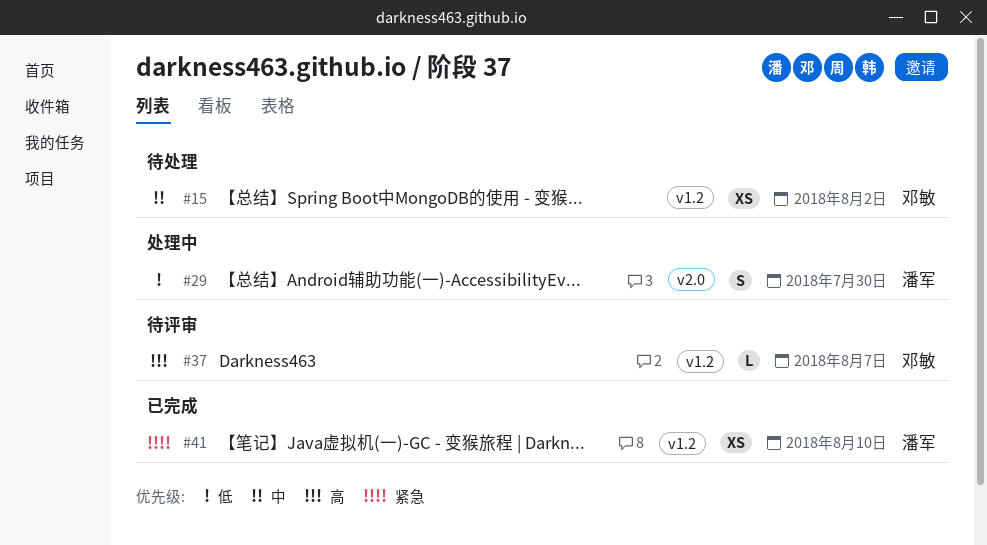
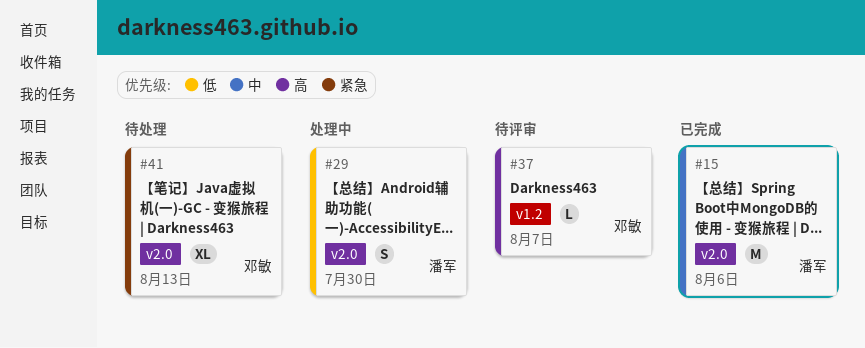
#15, status: 待处理 -> 已完成
#15, owner: 邓敏 -> 潘军
#15, label: v1.2 -> v2.0
#15, estimate: XS -> M
#15, due: Aug 2 -> Aug 6
#41, status: 已完成 -> 待处理
#41, owner: 潘军 -> 邓敏
#41, label: v1.2 -> v2.0
#41, estimate: XS -> XL
#41, due: Aug 10 -> Aug 13

